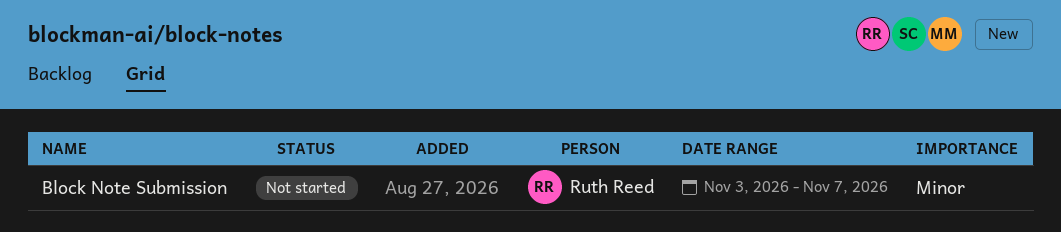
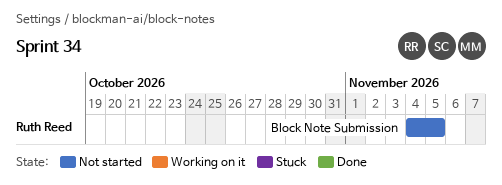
Block Note Submission, start: Nov 3 -> Nov 4
Block Note Submission, due: Nov 7 -> Nov 5

